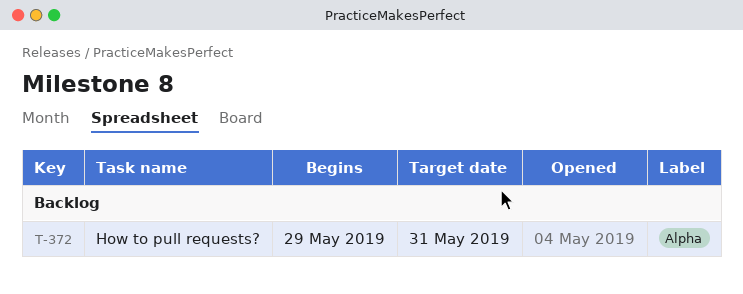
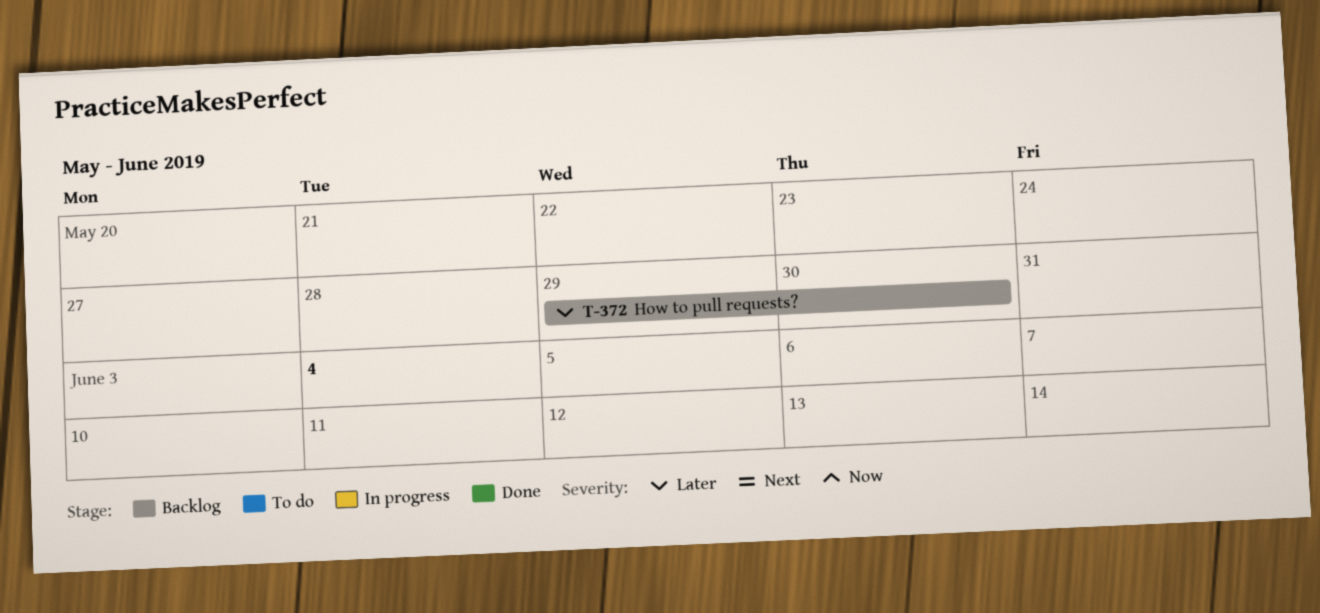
T-372, due: May 31 -> May 30

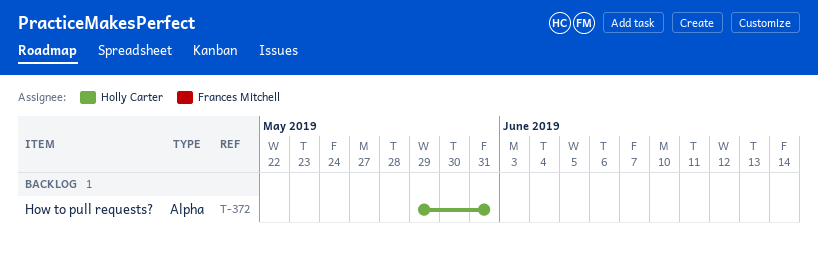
T-372, due: May 30 -> May 31

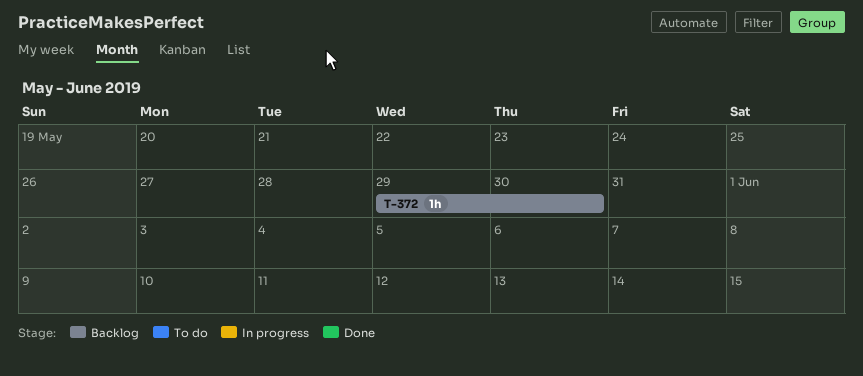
T-372, due: May 31 -> May 30

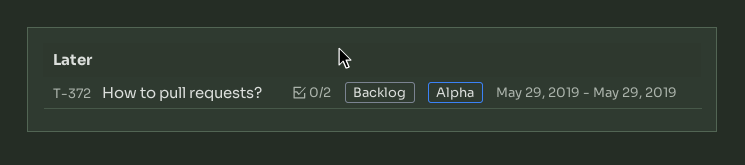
T-372, due: May 30 -> May 29

